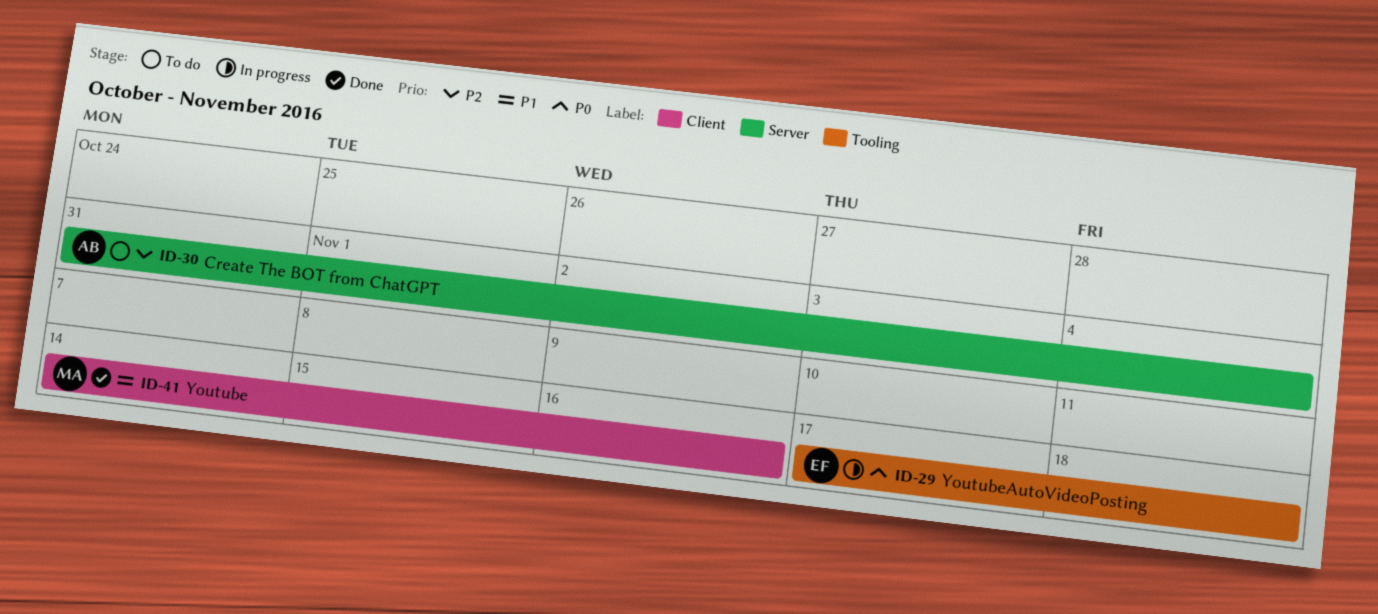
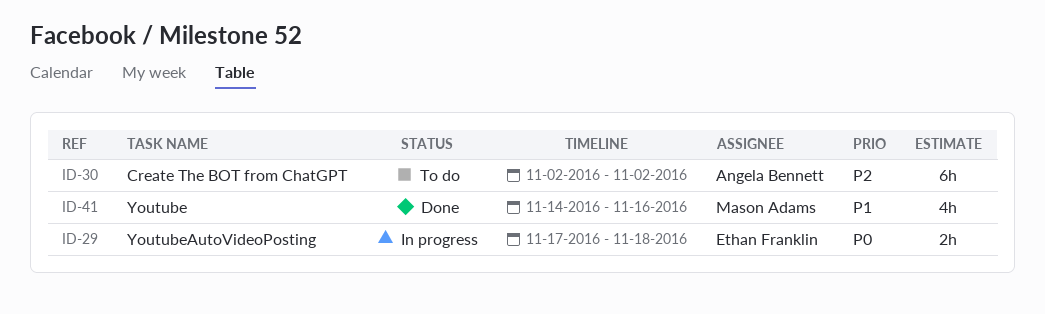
ID-30, start: Oct 31 -> Nov 2
ID-30, due: Nov 4 -> Nov 2

